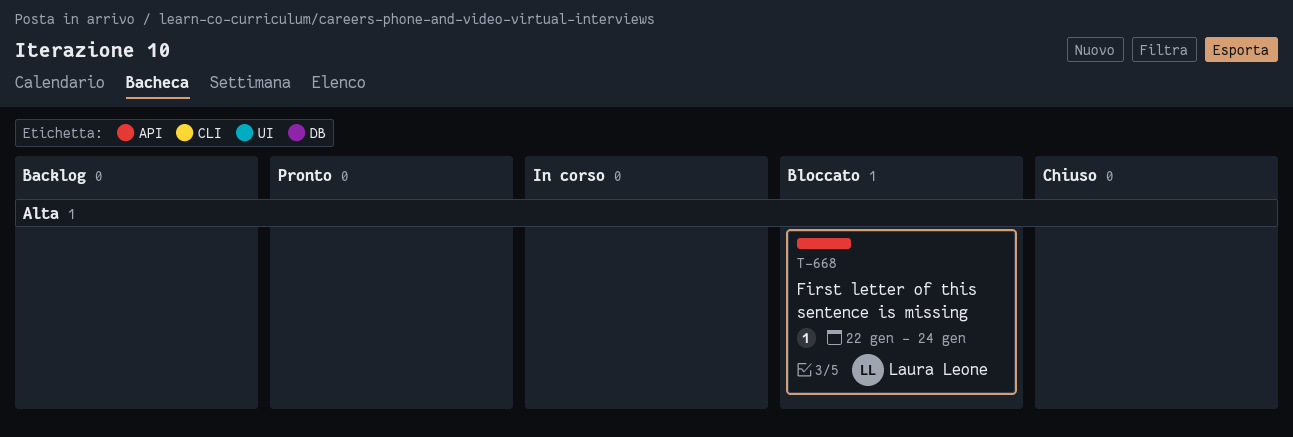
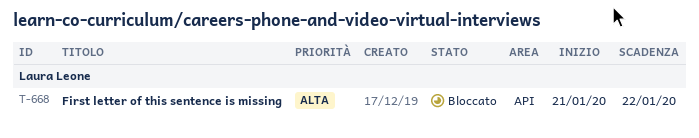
T-668, start: Jan 22 -> Jan 21
T-668, due: Jan 24 -> Jan 22

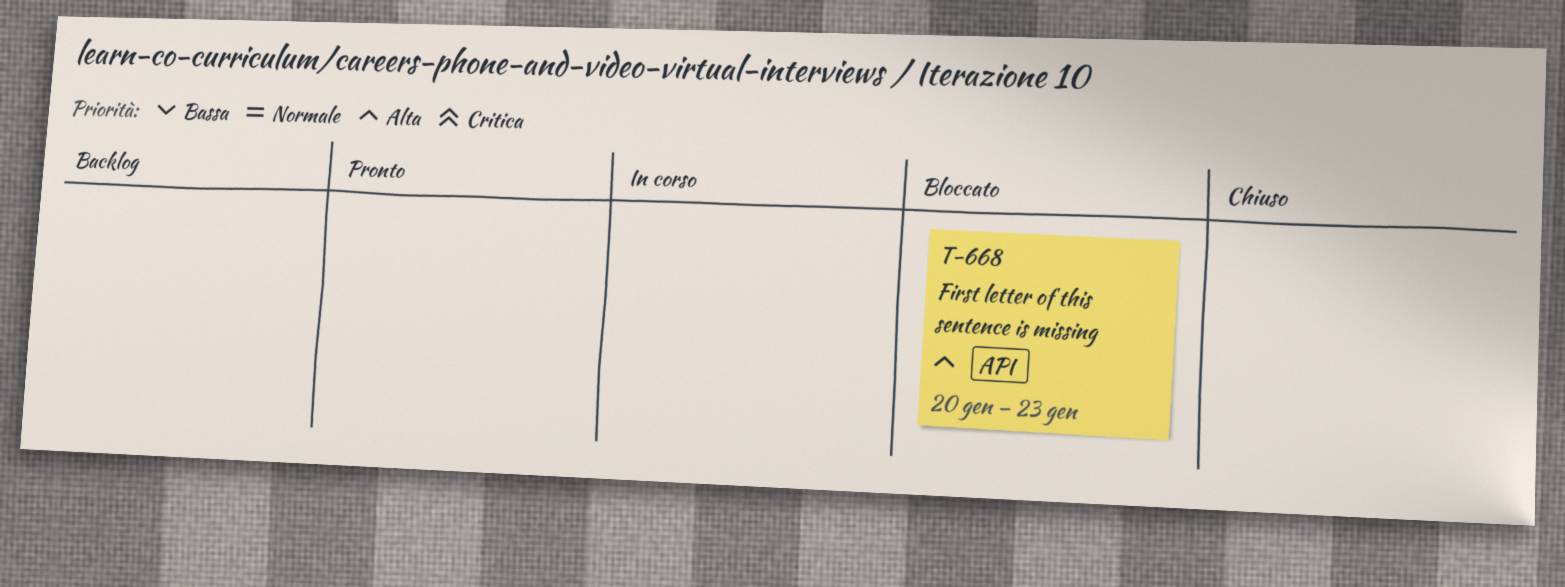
T-668, start: Jan 21 -> Jan 20
T-668, due: Jan 22 -> Jan 23

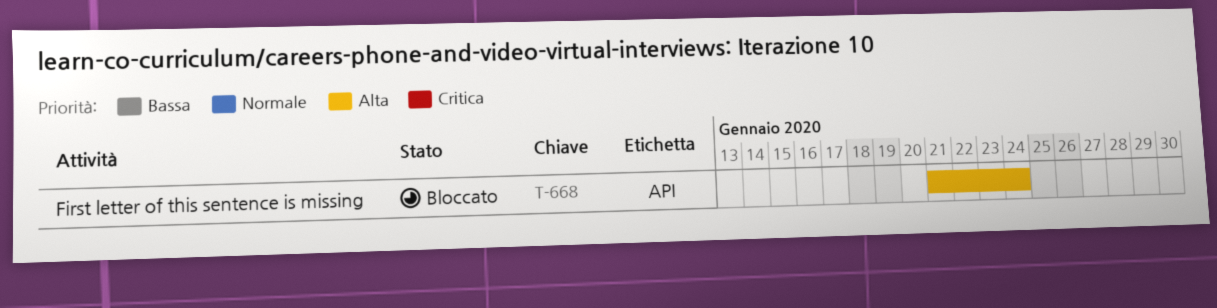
T-668, start: Jan 20 -> Jan 21
T-668, due: Jan 23 -> Jan 24

